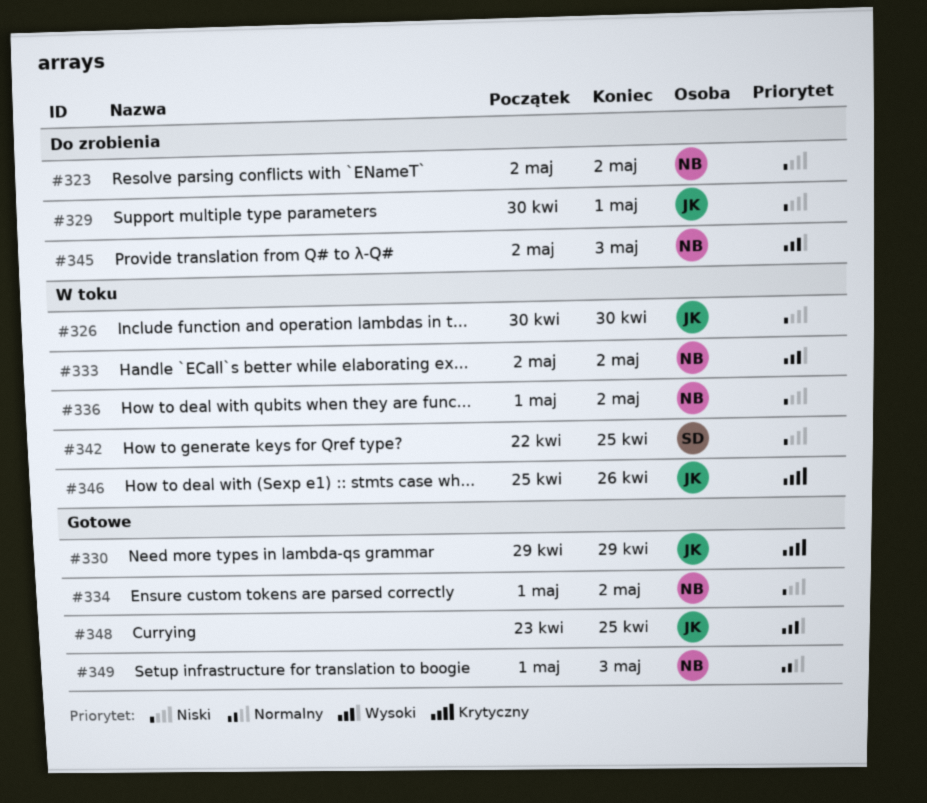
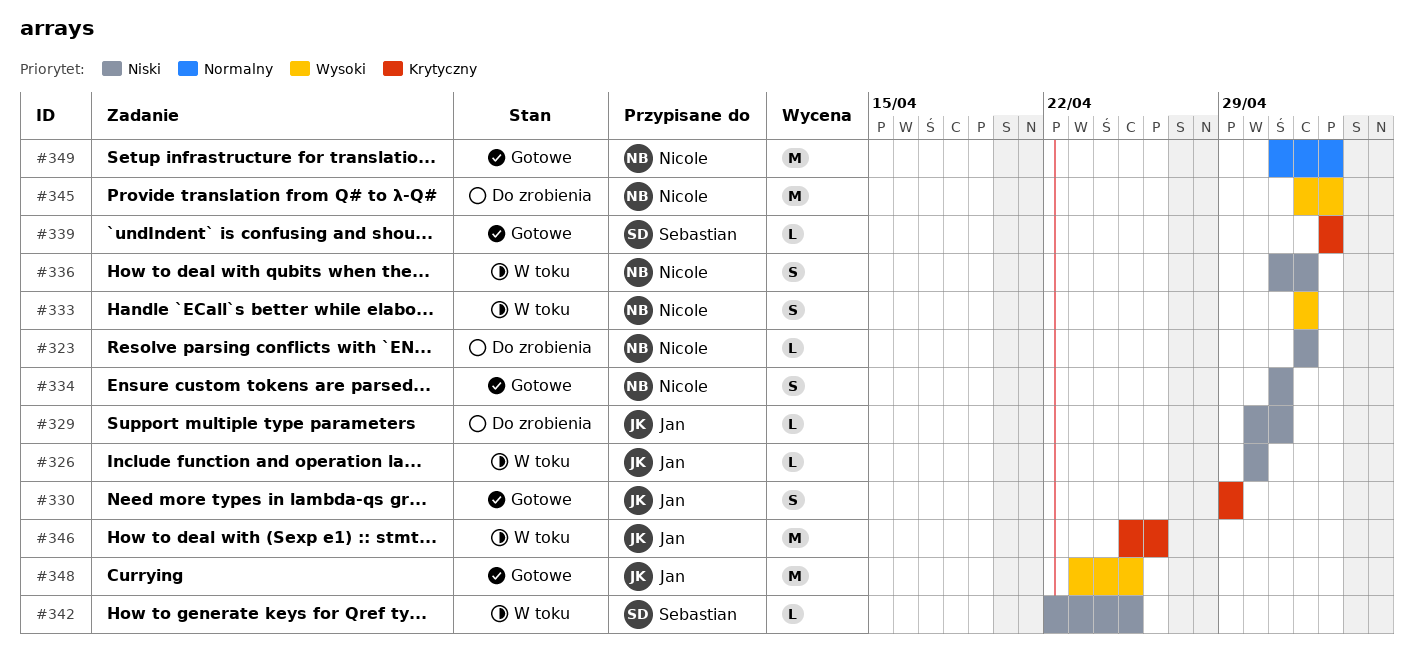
#334, due: May 2 -> May 1
#339: none -> present

